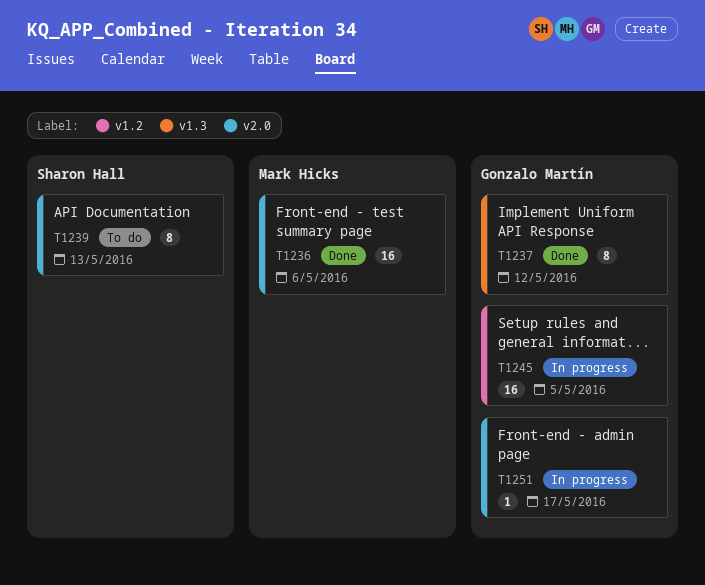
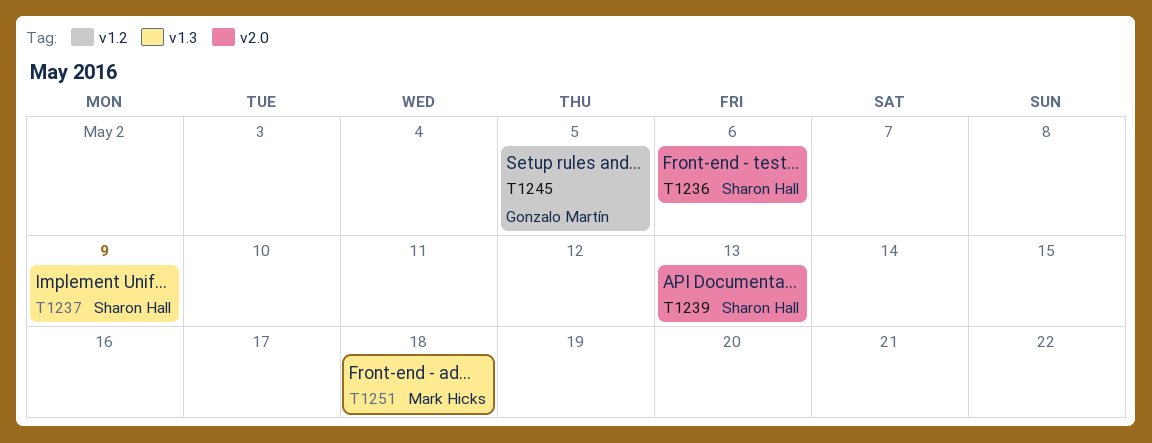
T1236, owner: Mark Hicks -> Sharon Hall
T1237, owner: Gonzalo Martín -> Sharon Hall
T1237, due: May 12 -> May 9
T1251, owner: Gonzalo Martín -> Mark Hicks
T1251, label: v2.0 -> v1.3
T1251, due: May 17 -> May 18

